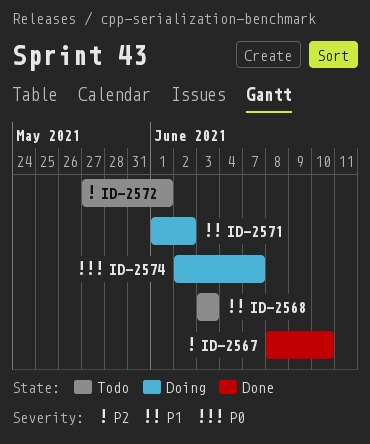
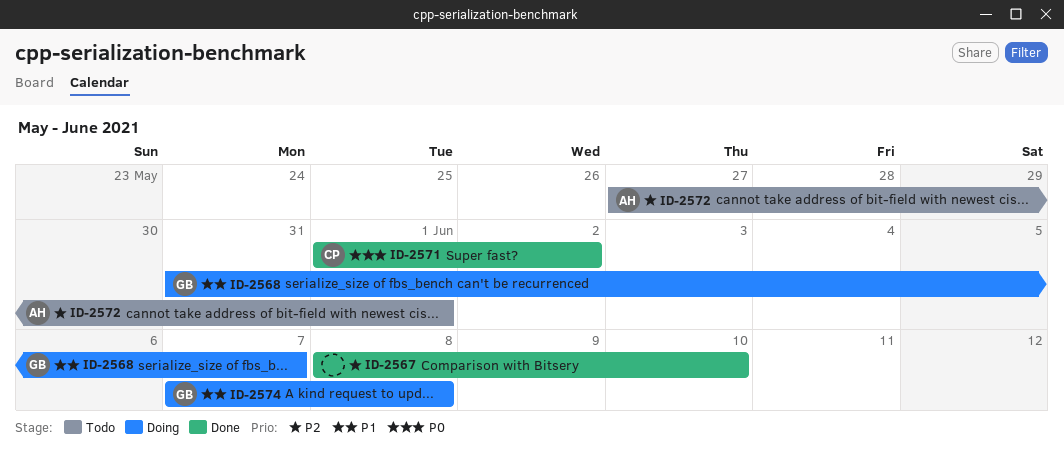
ID-2568, status: Todo -> Doing
ID-2568, start: Jun 3 -> May 31
ID-2568, due: Jun 3 -> Jun 7
ID-2571, status: Doing -> Done
ID-2571, priority: P1 -> P0
ID-2574, priority: P0 -> P1
ID-2574, start: Jun 2 -> Jun 7
ID-2574, due: Jun 7 -> Jun 8

